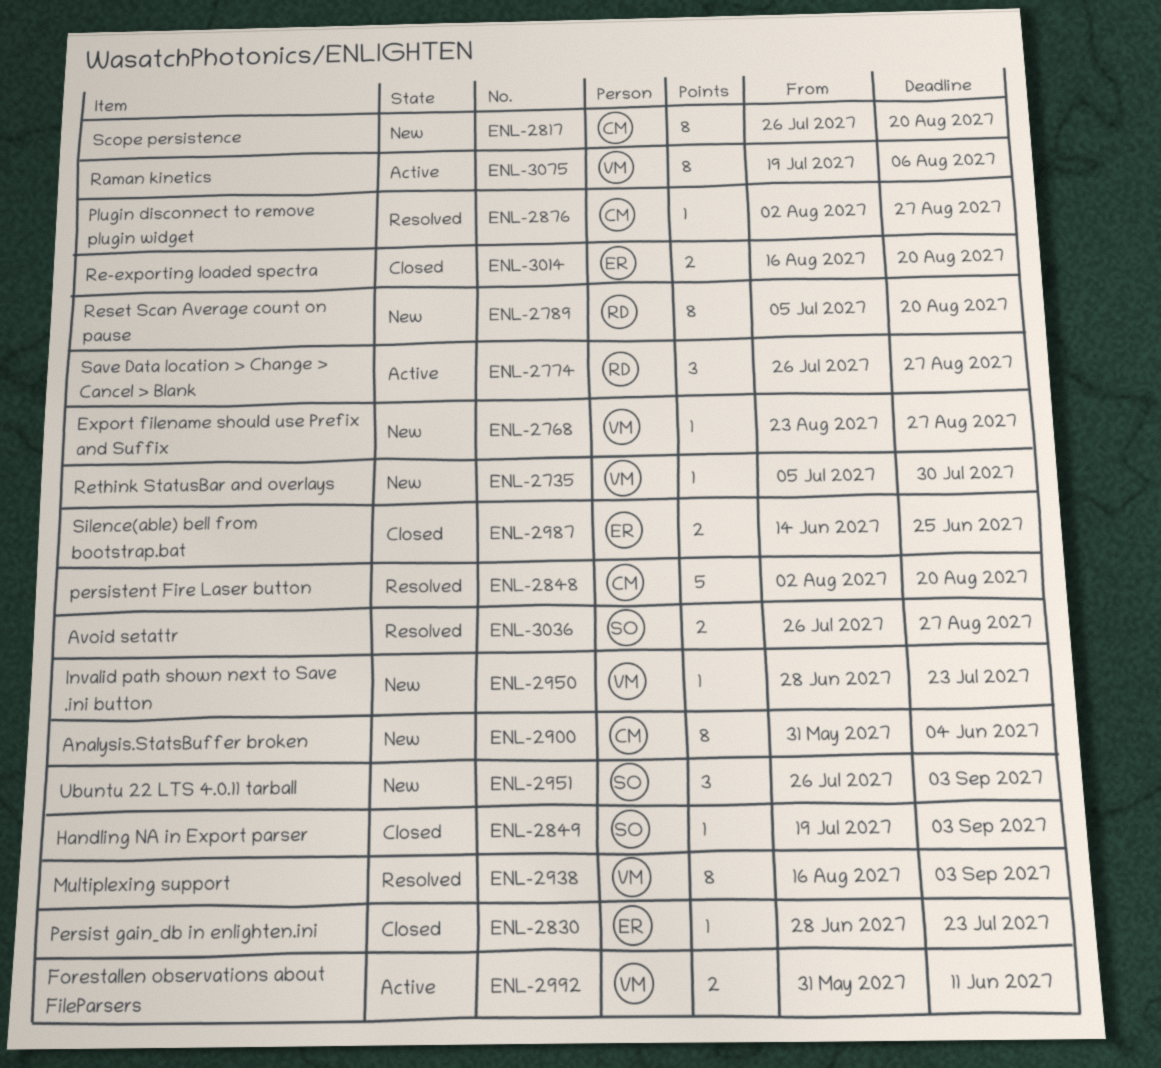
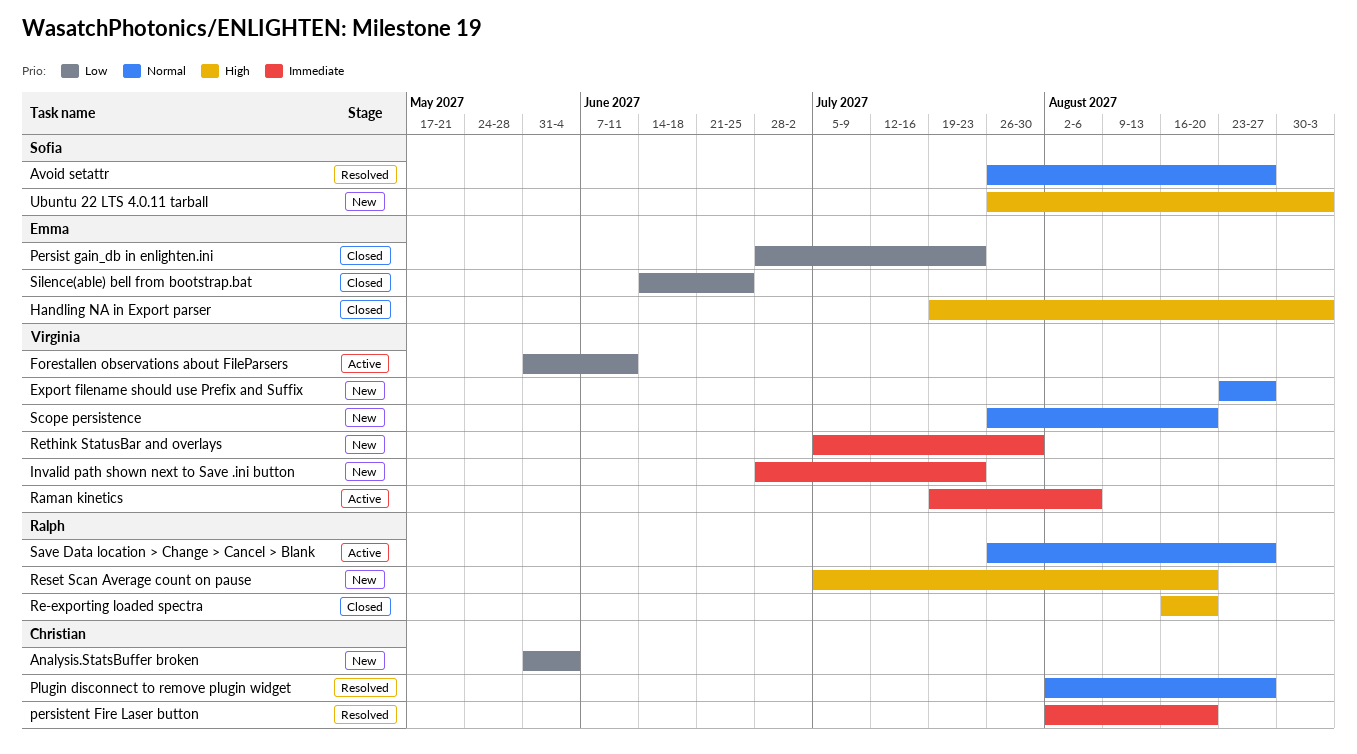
Handling NA in Export parser, owner: Sofia -> Emma
Multiplexing support: present -> none
Re-exporting loaded spectra, owner: Emma -> Ralph
Scope persistence, owner: Christian -> Virginia

